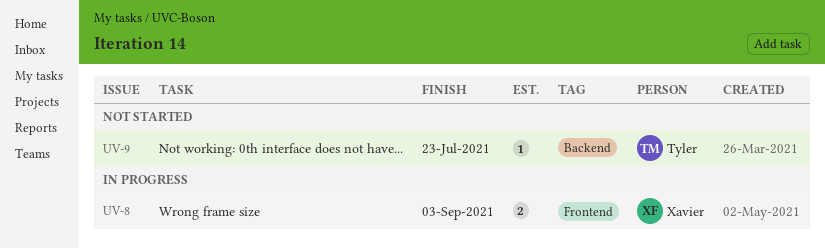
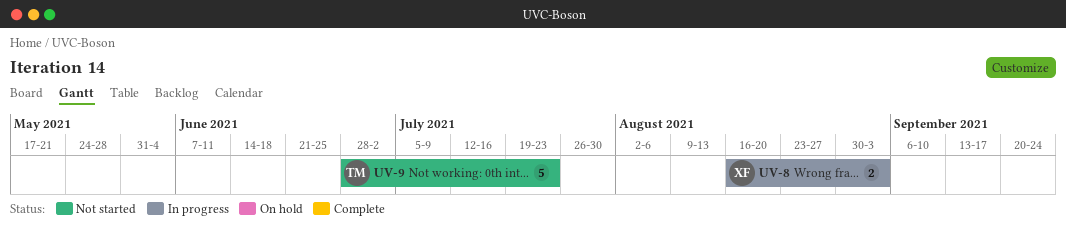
UV-9, estimate: 1 -> 5

